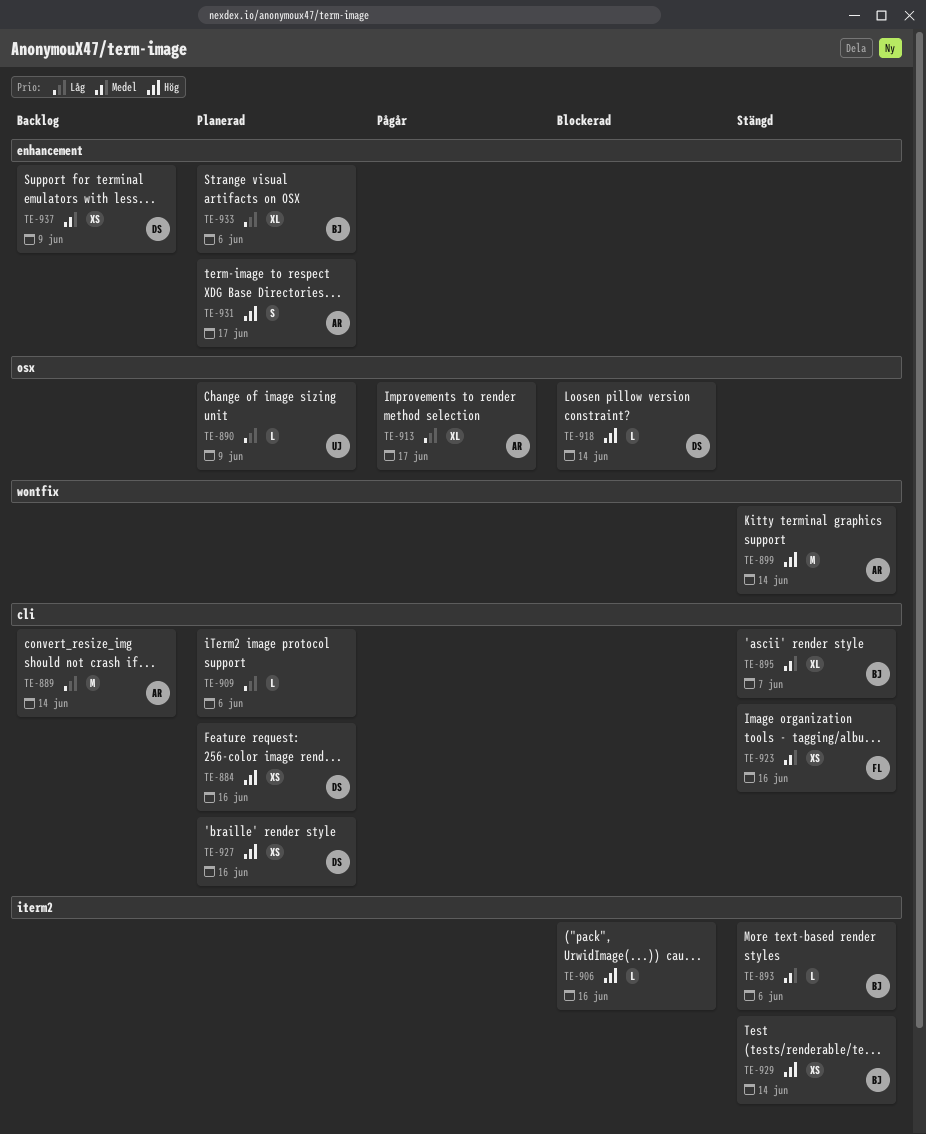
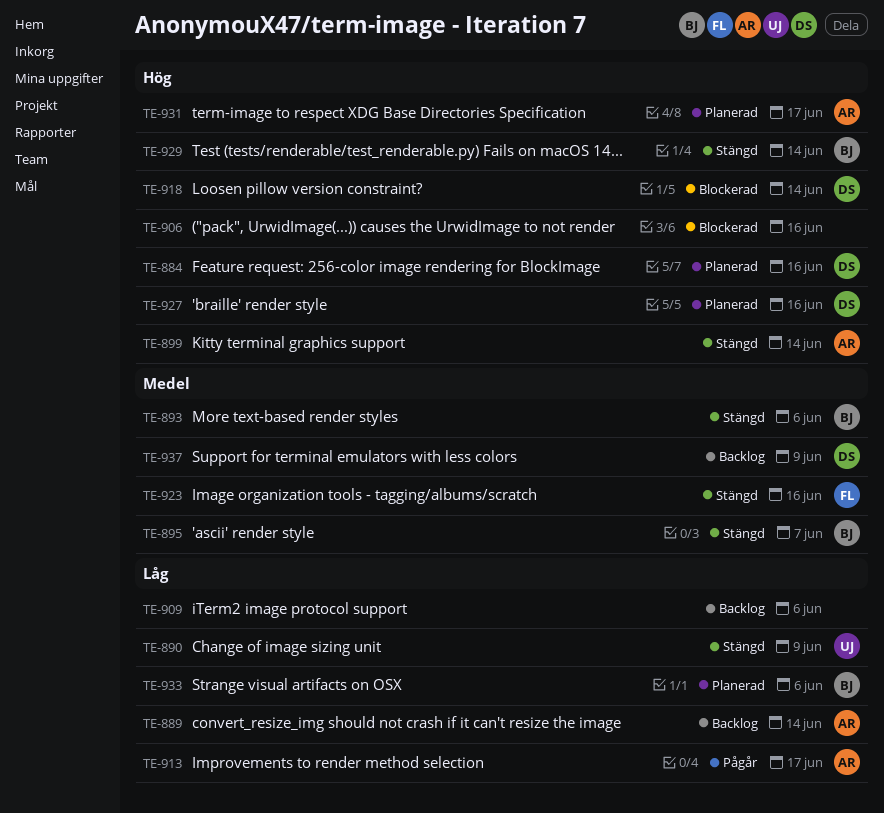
TE-890, status: Planerad -> Stängd
TE-909, status: Planerad -> Backlog

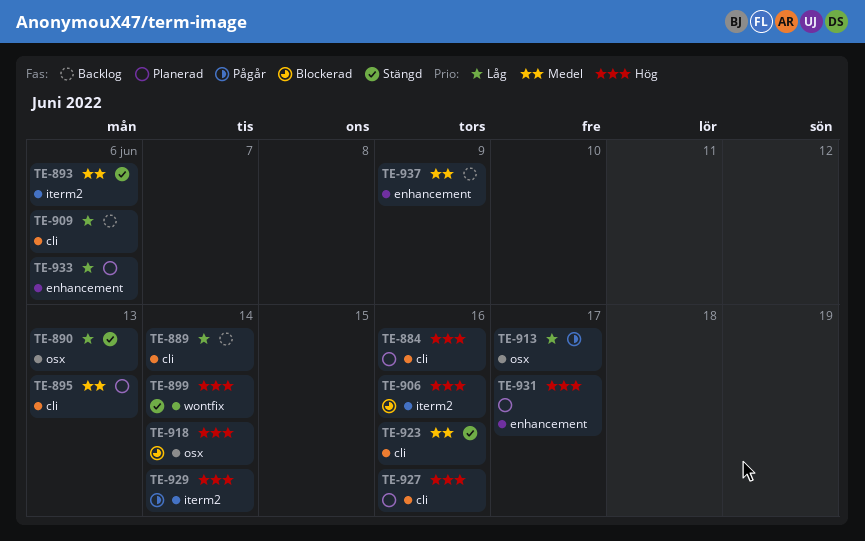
TE-890, due: Jun 9 -> Jun 13
TE-895, status: Stängd -> Planerad
TE-895, due: Jun 7 -> Jun 13
TE-929, status: Stängd -> Pågår

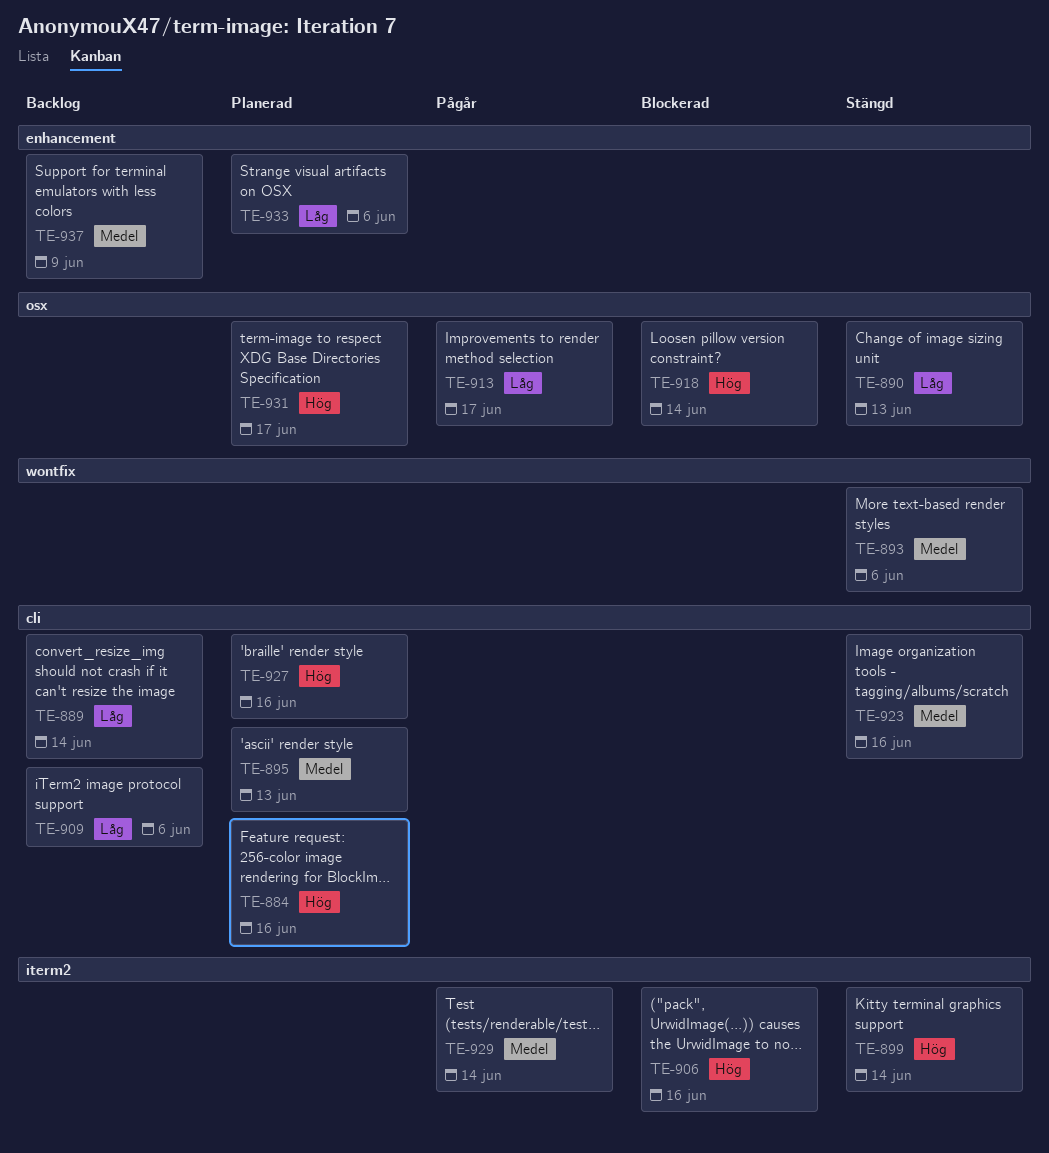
TE-893, label: iterm2 -> wontfix
TE-899, label: wontfix -> iterm2
TE-929, priority: Hög -> Medel
TE-931, label: enhancement -> osx

